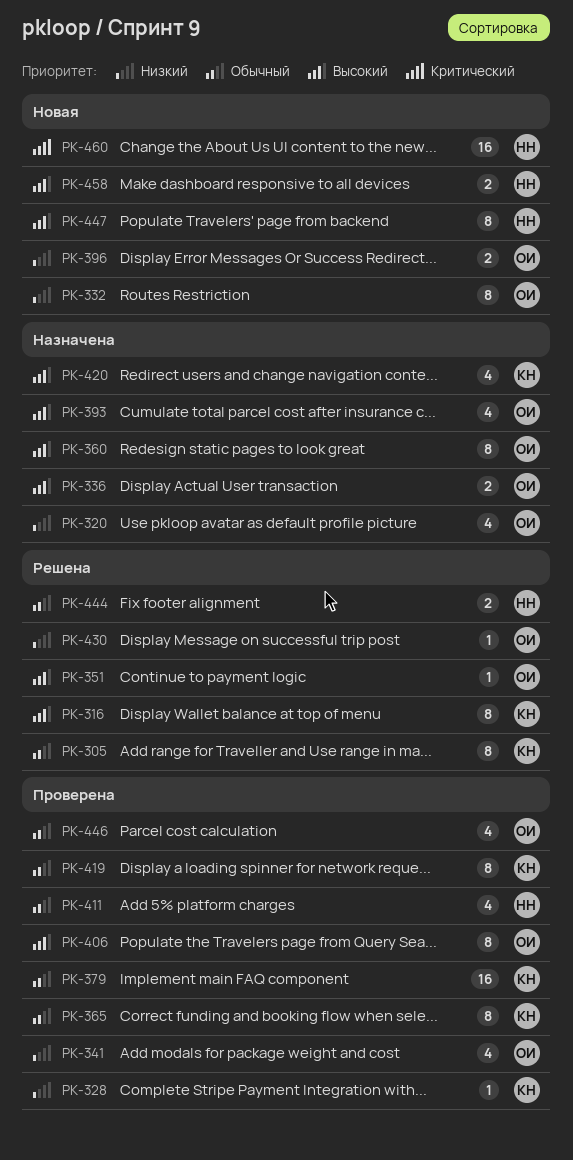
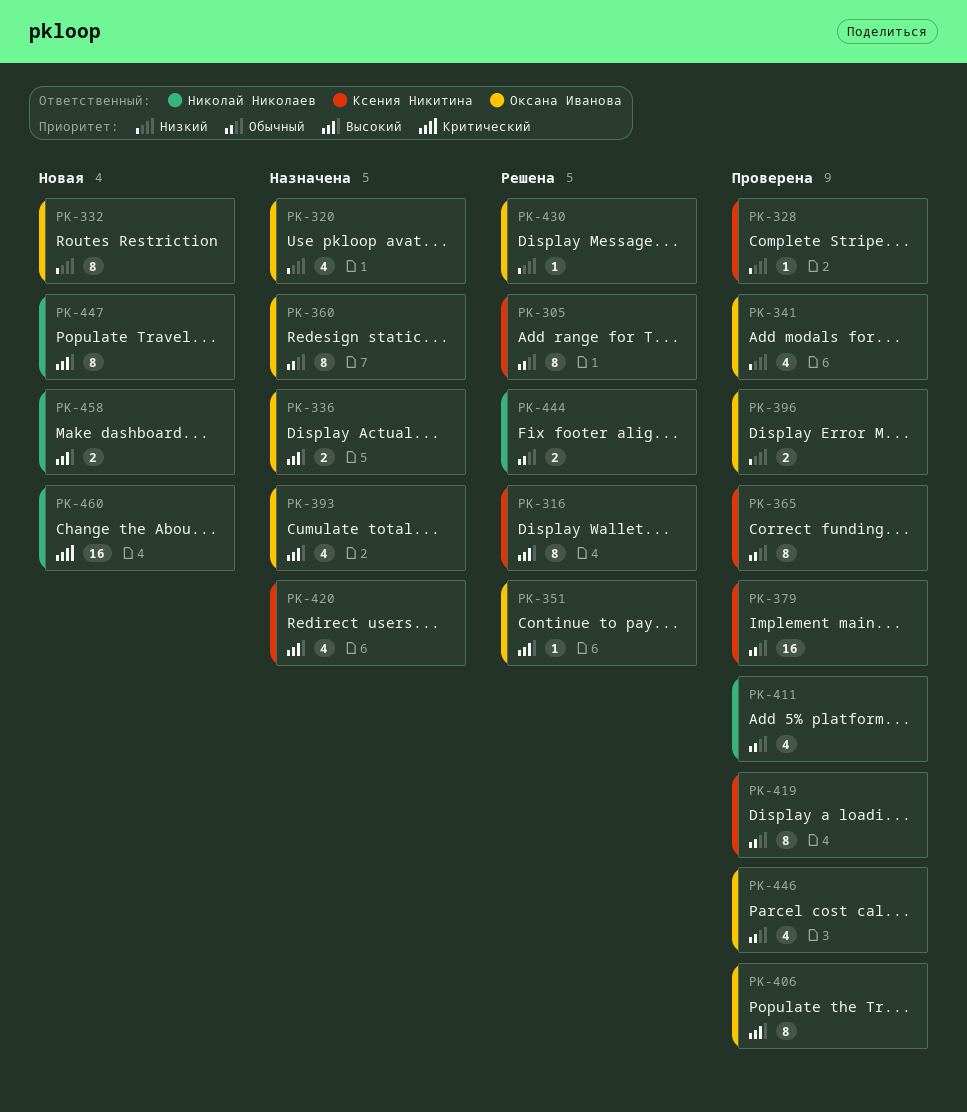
PK-360, priority: Высокий -> Обычный
PK-396, status: Новая -> Проверена

